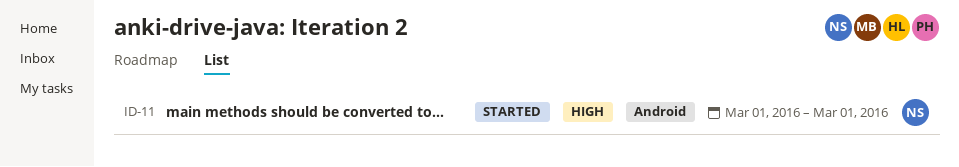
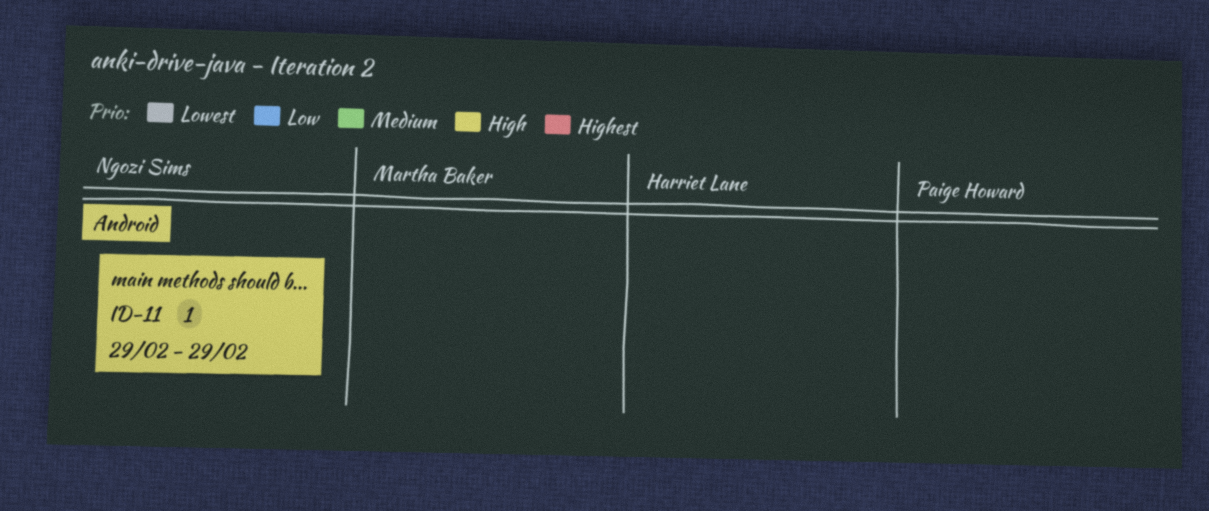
ID-11, start: Mar 1 -> Feb 29
ID-11, due: Mar 1 -> Feb 29

